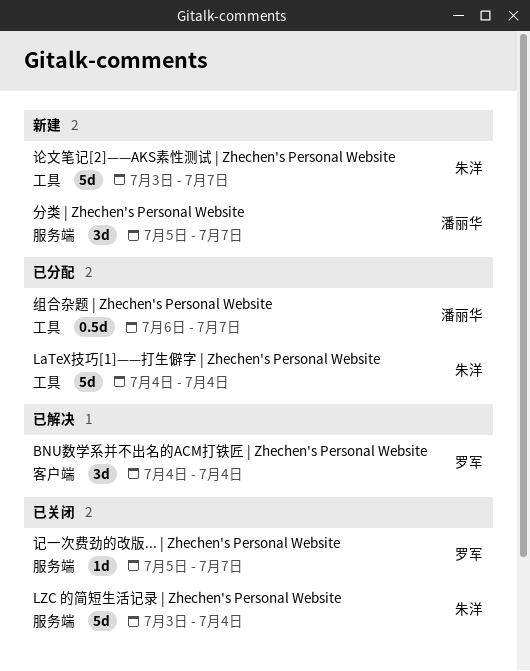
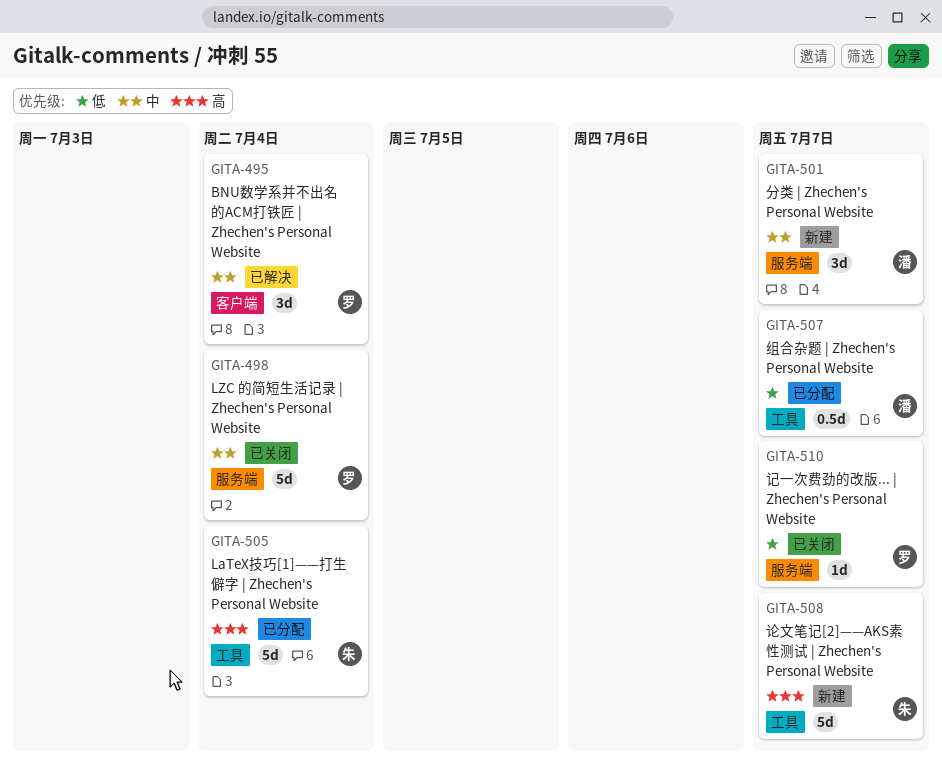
LZC 的简短生活记录 | Zhechen's Personal Website, owner: 朱洋 -> 罗军

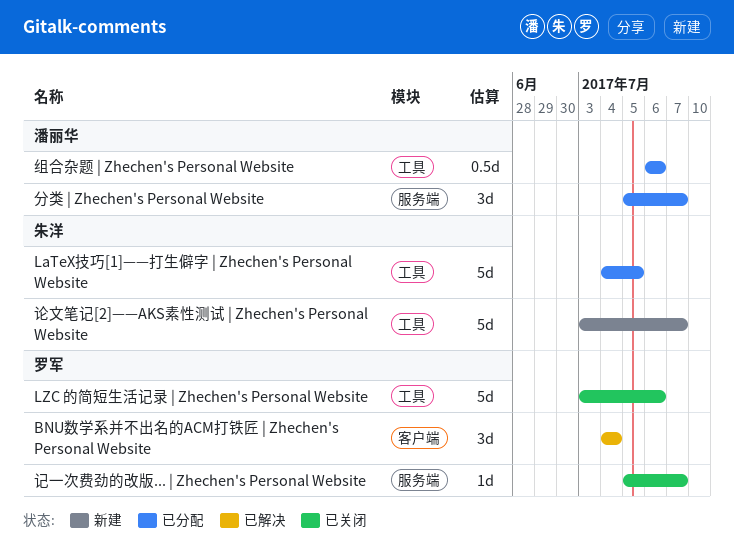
LaTeX技巧[1]——打生僻字 | Zhechen's Personal Website, due: Jul 4 -> Jul 5
LZC 的简短生活记录 | Zhechen's Personal Website, label: 服务端 -> 工具
LZC 的简短生活记录 | Zhechen's Personal Website, due: Jul 4 -> Jul 6
分类 | Zhechen's Personal Website, status: 新建 -> 已分配
组合杂题 | Zhechen's Personal Website, due: Jul 7 -> Jul 6

